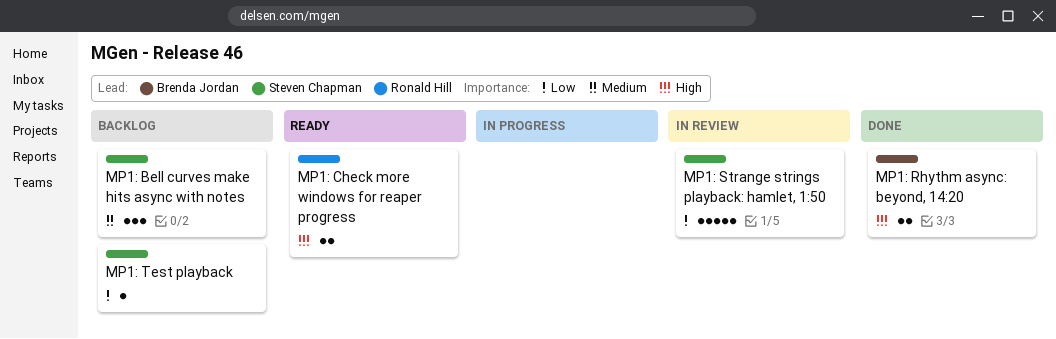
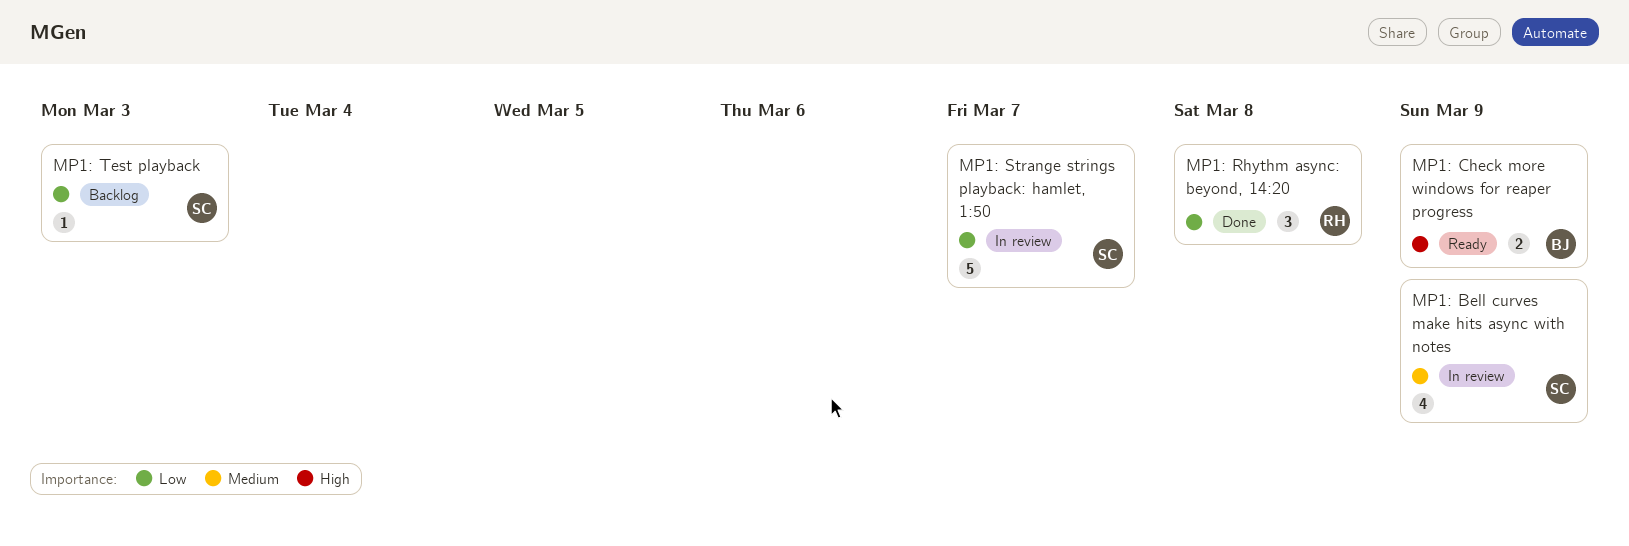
MP1: Bell curves make hits async with notes, status: Backlog -> In review
MP1: Bell curves make hits async with notes, estimate: 3 -> 4
MP1: Check more windows for reaper progress, owner: Ronald Hill -> Brenda Jordan
MP1: Rhythm async: beyond, 14:20, owner: Brenda Jordan -> Ronald Hill
MP1: Rhythm async: beyond, 14:20, priority: High -> Low
MP1: Rhythm async: beyond, 14:20, estimate: 2 -> 3

